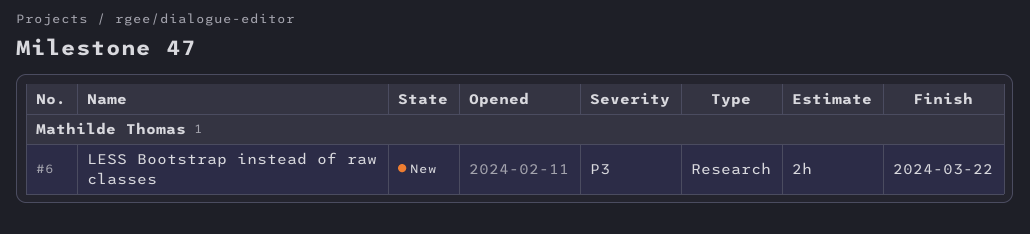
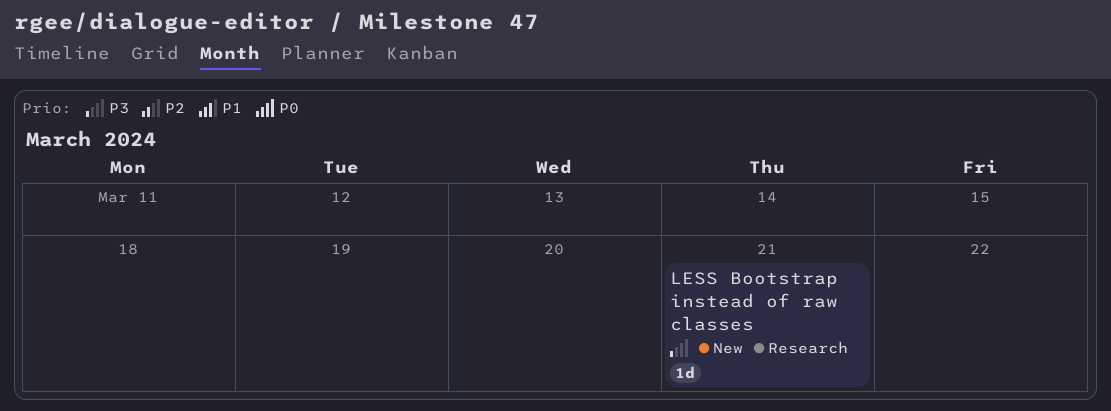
LESS Bootstrap instead of raw classes, estimate: 2h -> 1d
LESS Bootstrap instead of raw classes, due: Mar 22 -> Mar 21

